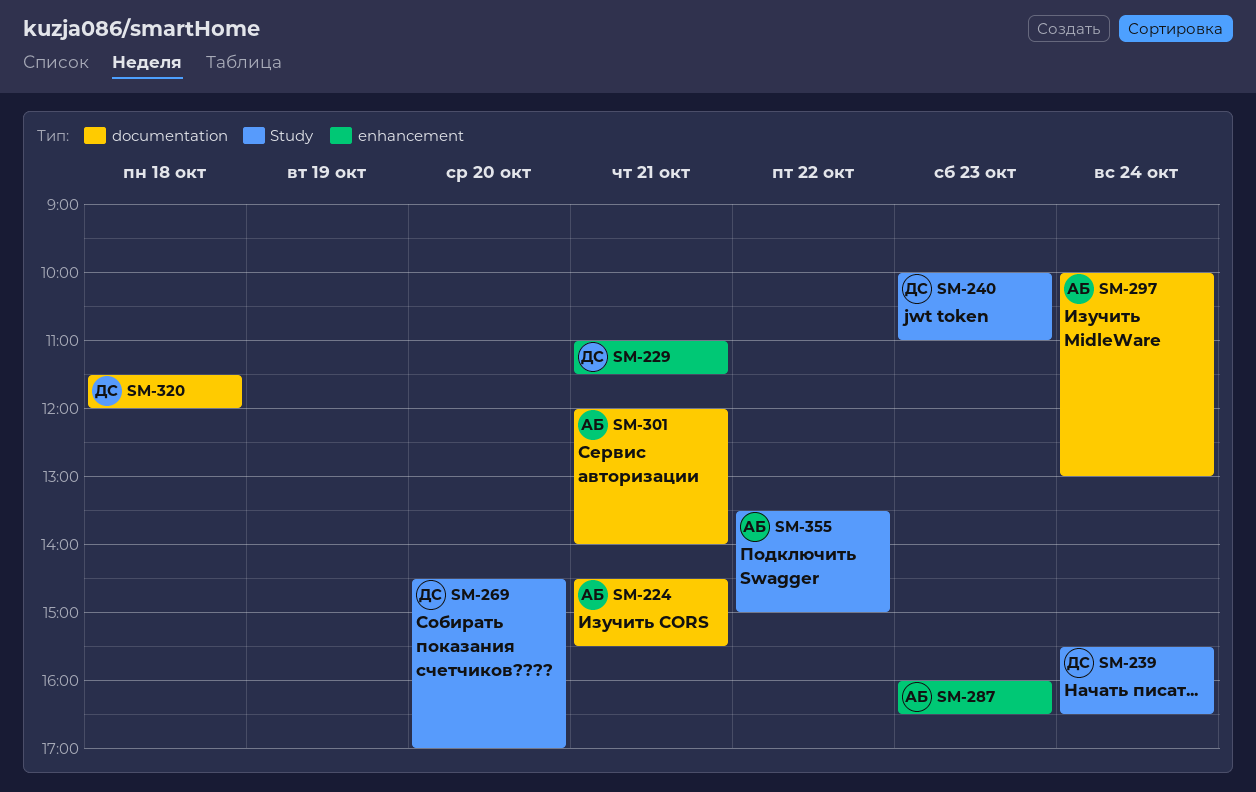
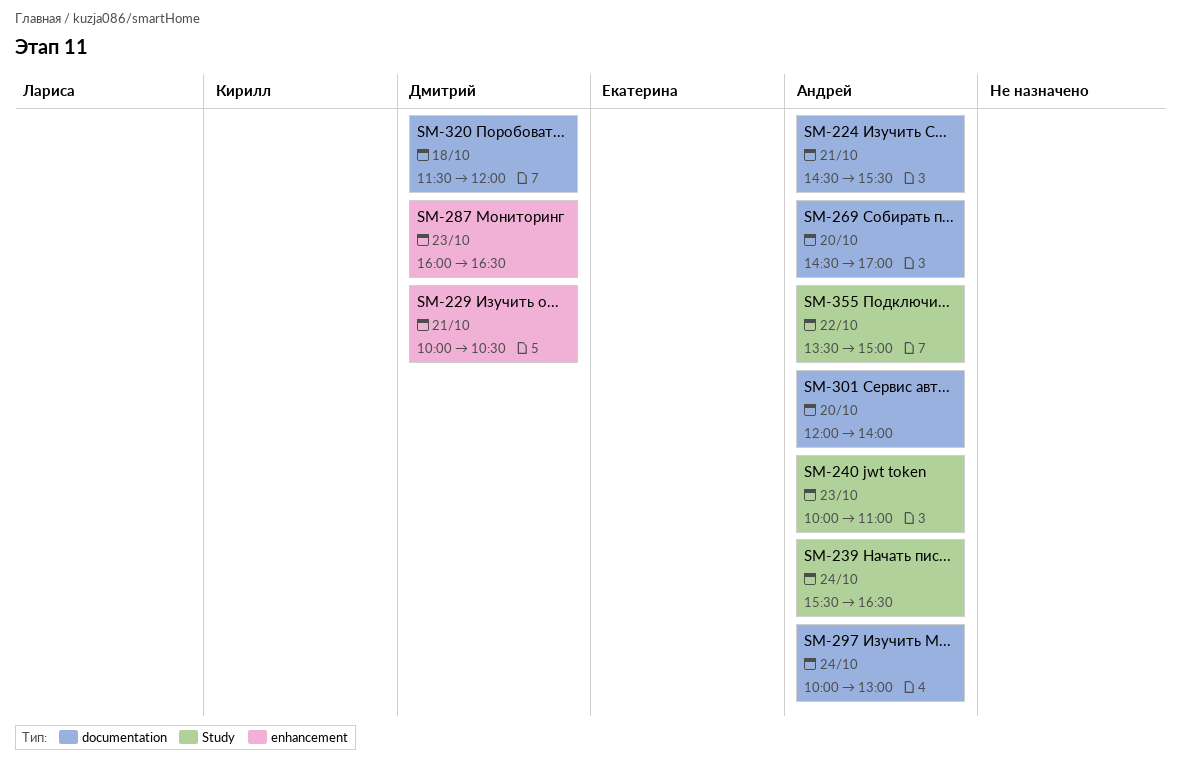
SM-229, begins: 11:00 -> 10:00
SM-229, ends: 11:30 -> 10:30
SM-239, owner: Дмитрий -> Андрей
SM-240, owner: Дмитрий -> Андрей
SM-269, owner: Дмитрий -> Андрей
SM-269, label: Study -> documentation
SM-287, owner: Андрей -> Дмитрий
SM-301, day: Oct 21 -> Oct 20

